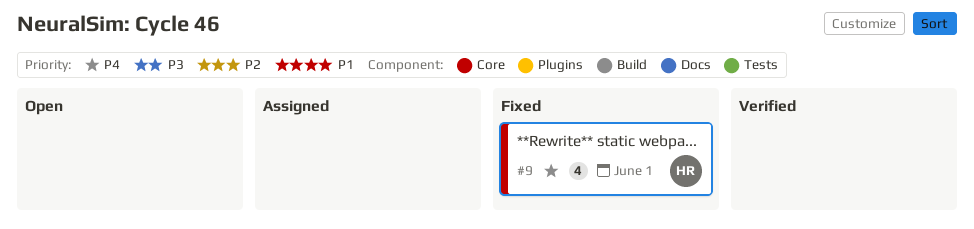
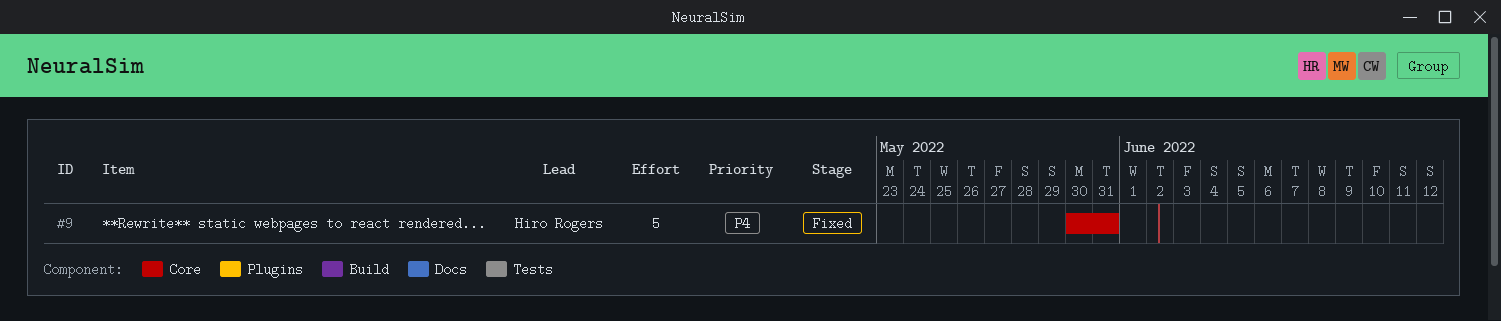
#9, estimate: 4 -> 5
#9, due: Jun 1 -> May 31

